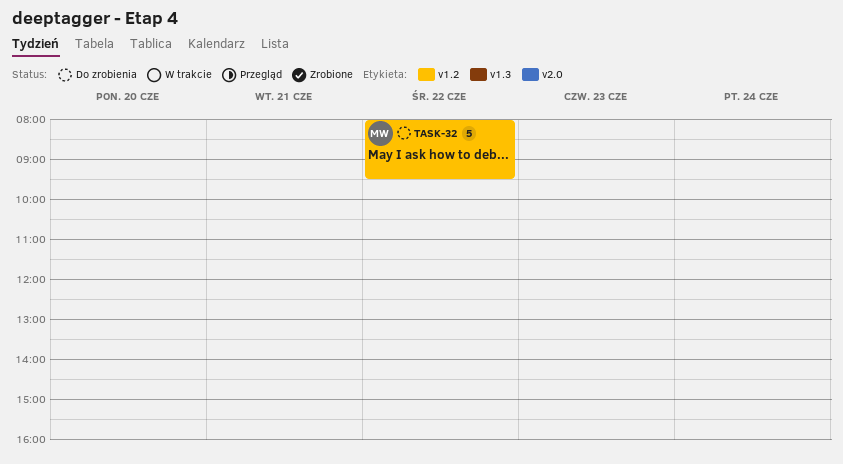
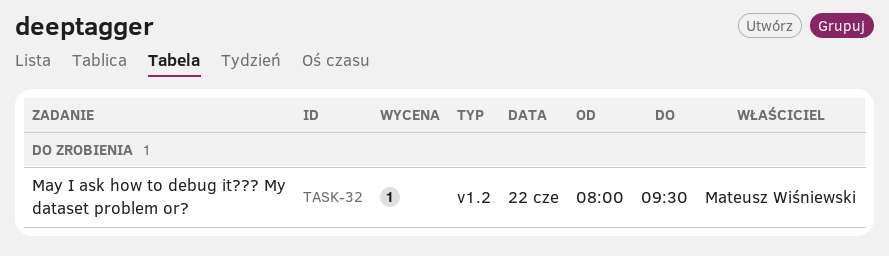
TASK-32, estimate: 5 -> 1

